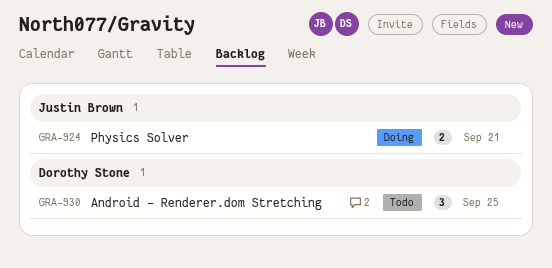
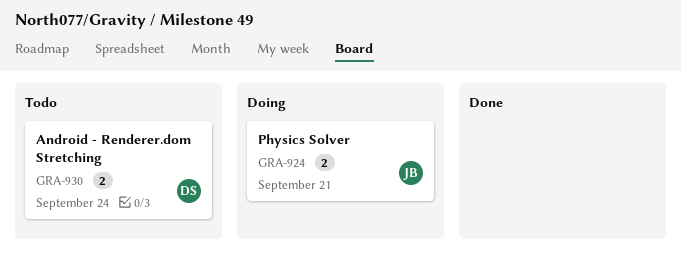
GRA-930, estimate: 3 -> 2
GRA-930, due: Sep 25 -> Sep 24

